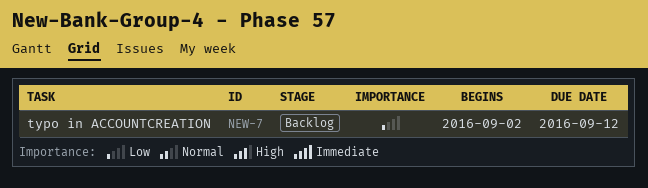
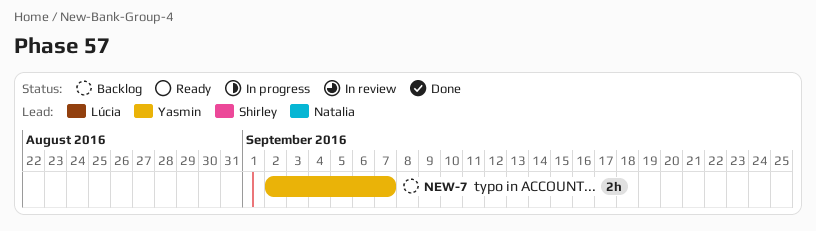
NEW-7, due: Sep 12 -> Sep 7

